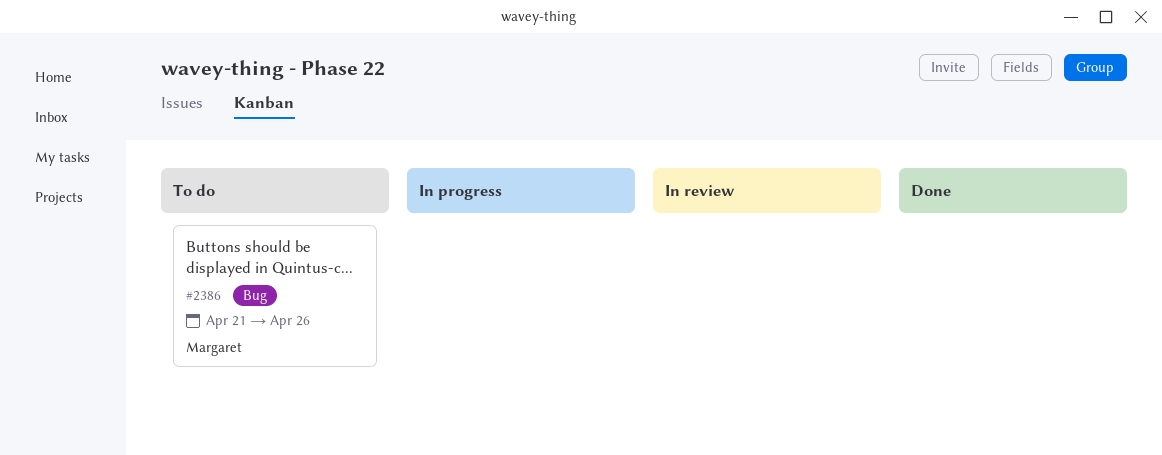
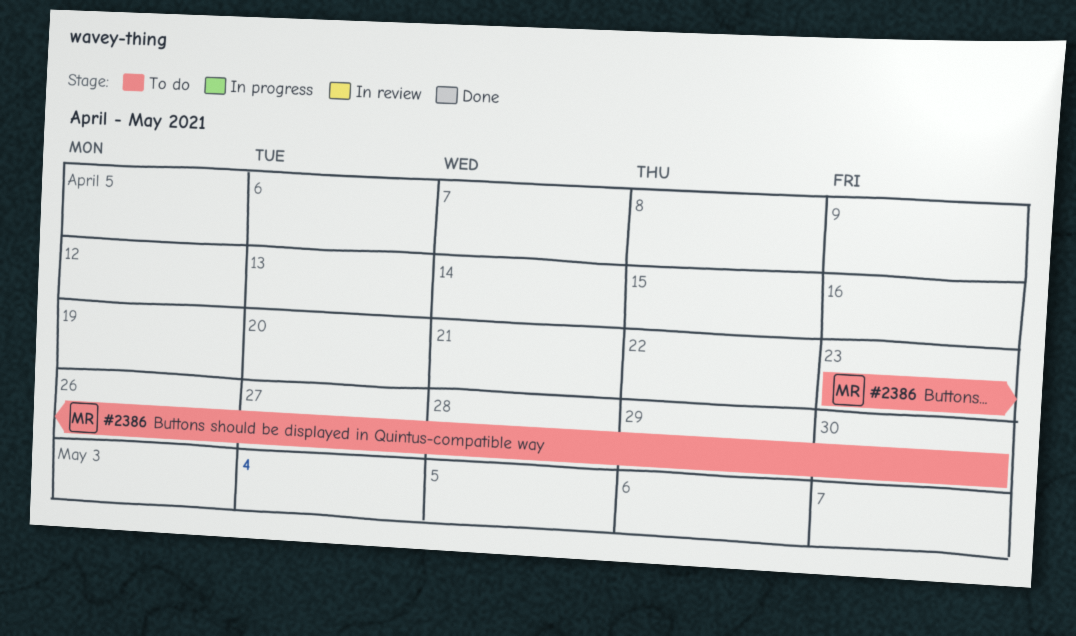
#2386, start: Apr 21 -> Apr 23
#2386, due: Apr 26 -> Apr 30

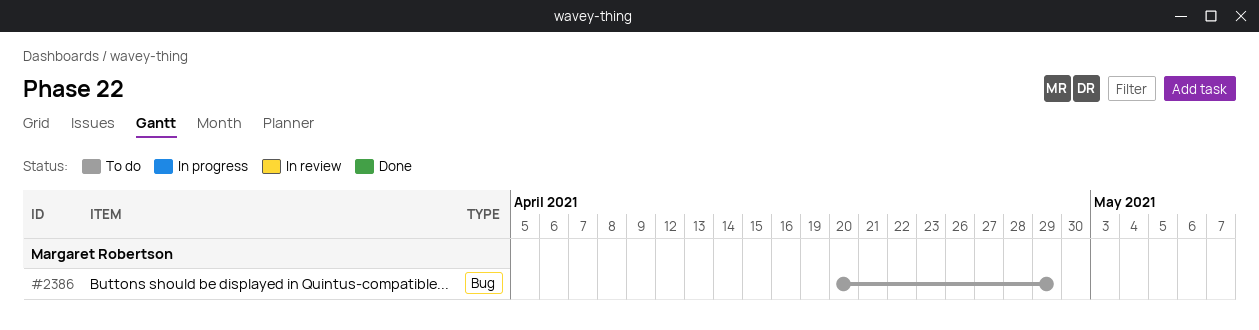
#2386, start: Apr 23 -> Apr 20
#2386, due: Apr 30 -> Apr 29

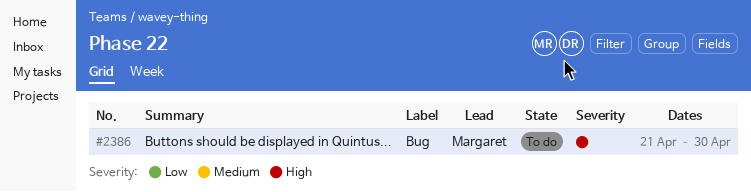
#2386, start: Apr 20 -> Apr 21
#2386, due: Apr 29 -> Apr 30

